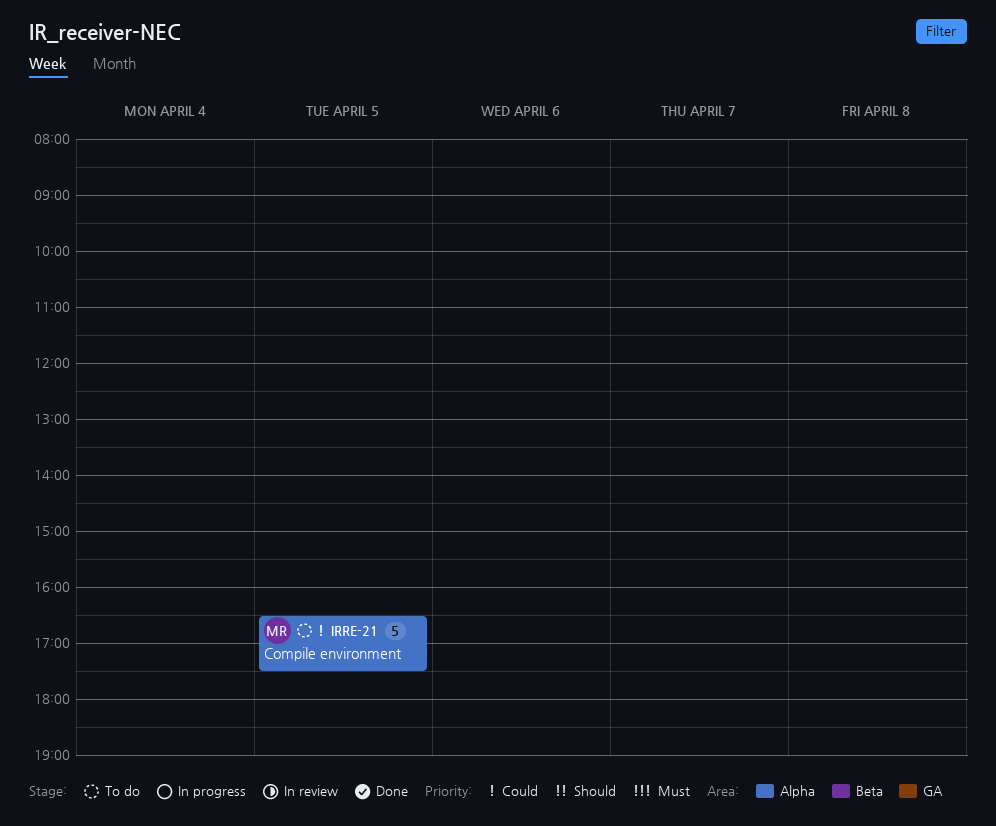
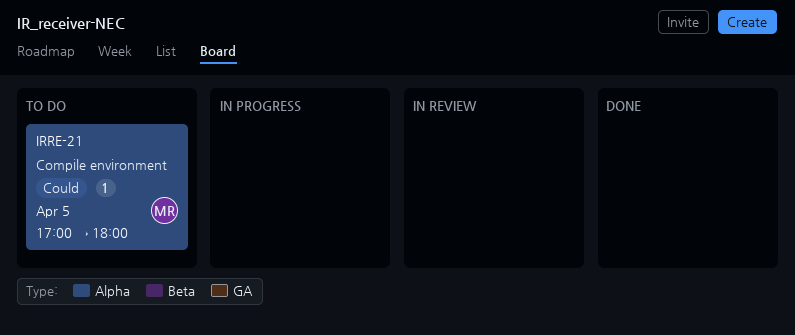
IRRE-21, estimate: 5 -> 1
IRRE-21, begins: 16:30 -> 17:00
IRRE-21, ends: 17:30 -> 18:00

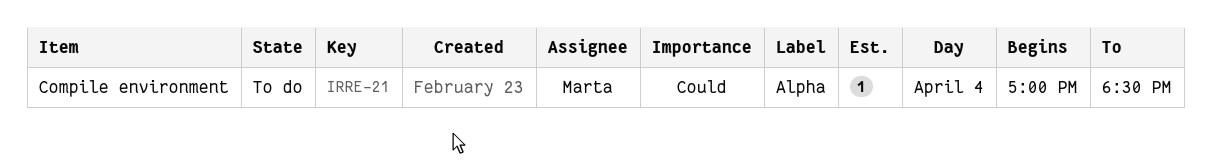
IRRE-21, day: Apr 5 -> Apr 4
IRRE-21, ends: 18:00 -> 18:30

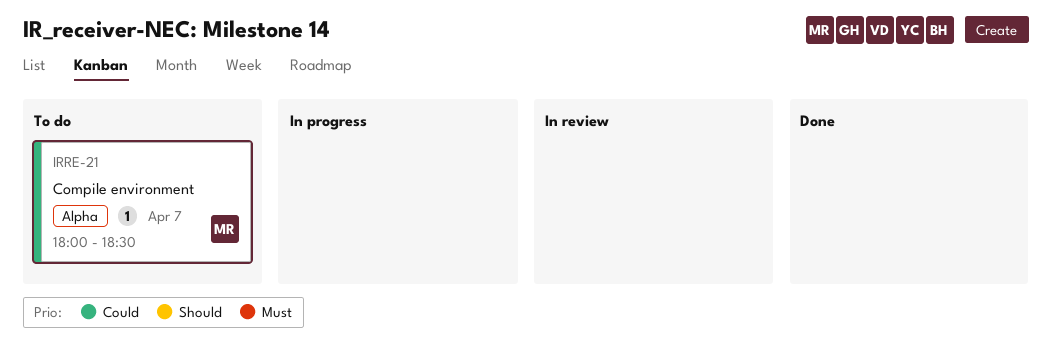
IRRE-21, day: Apr 4 -> Apr 7
IRRE-21, begins: 17:00 -> 18:00

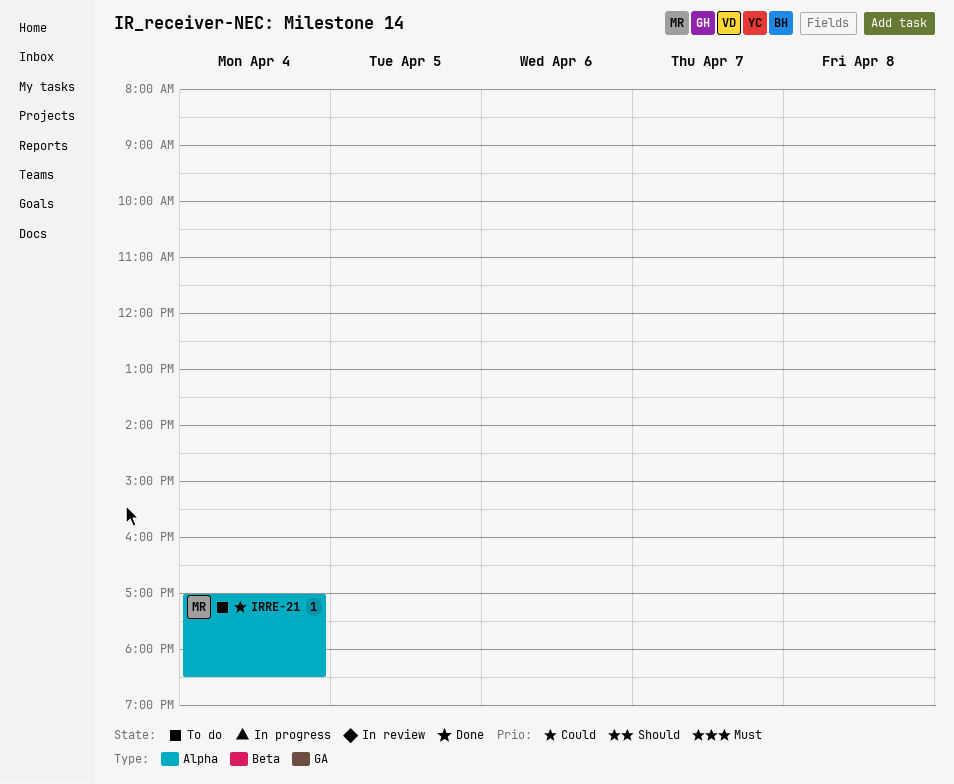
IRRE-21, day: Apr 7 -> Apr 4
IRRE-21, begins: 18:00 -> 17:00

